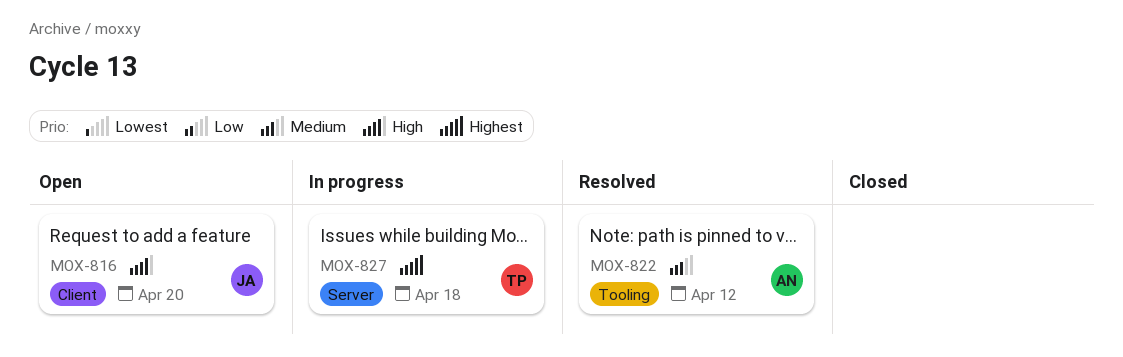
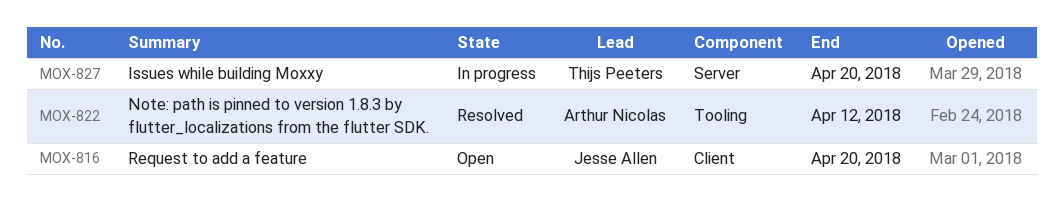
MOX-827, due: Apr 18 -> Apr 20

